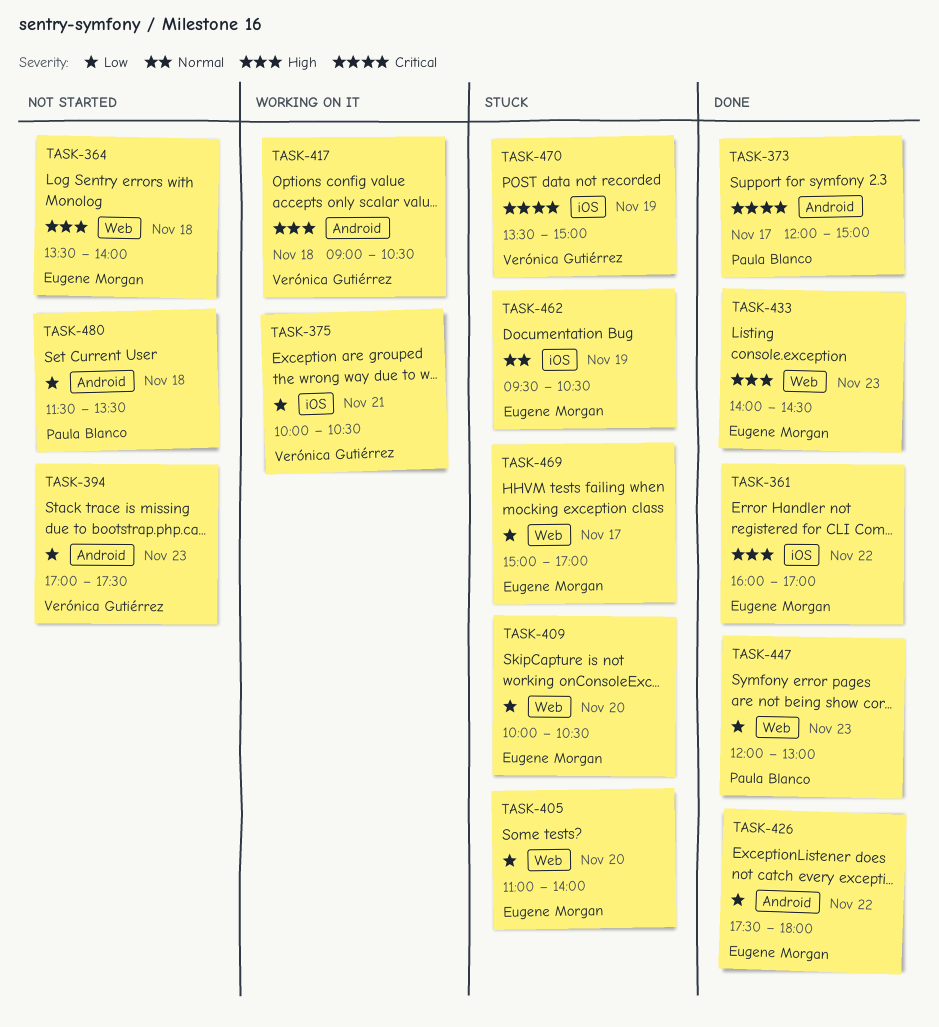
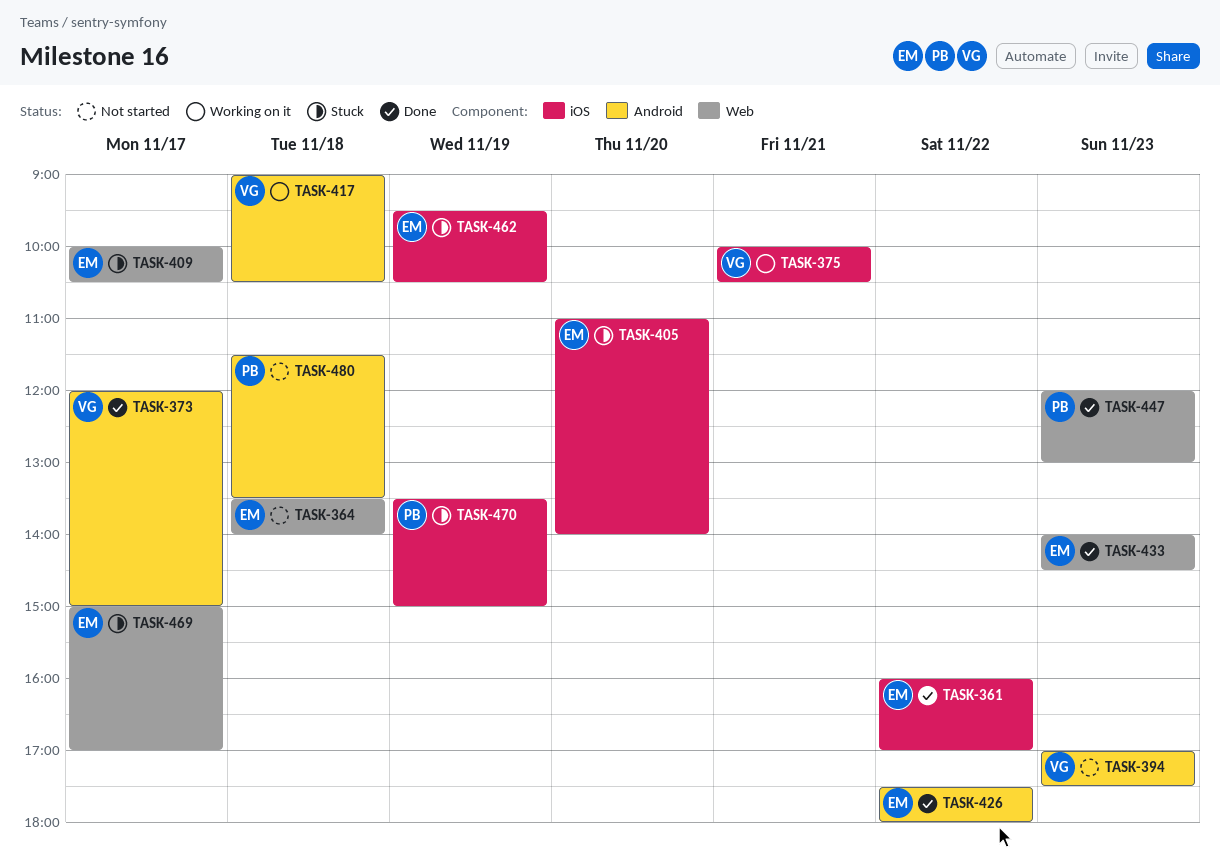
TASK-373, owner: Paula Blanco -> Verónica Gutiérrez
TASK-405, label: Web -> iOS
TASK-409, day: Nov 20 -> Nov 17
TASK-470, owner: Verónica Gutiérrez -> Paula Blanco

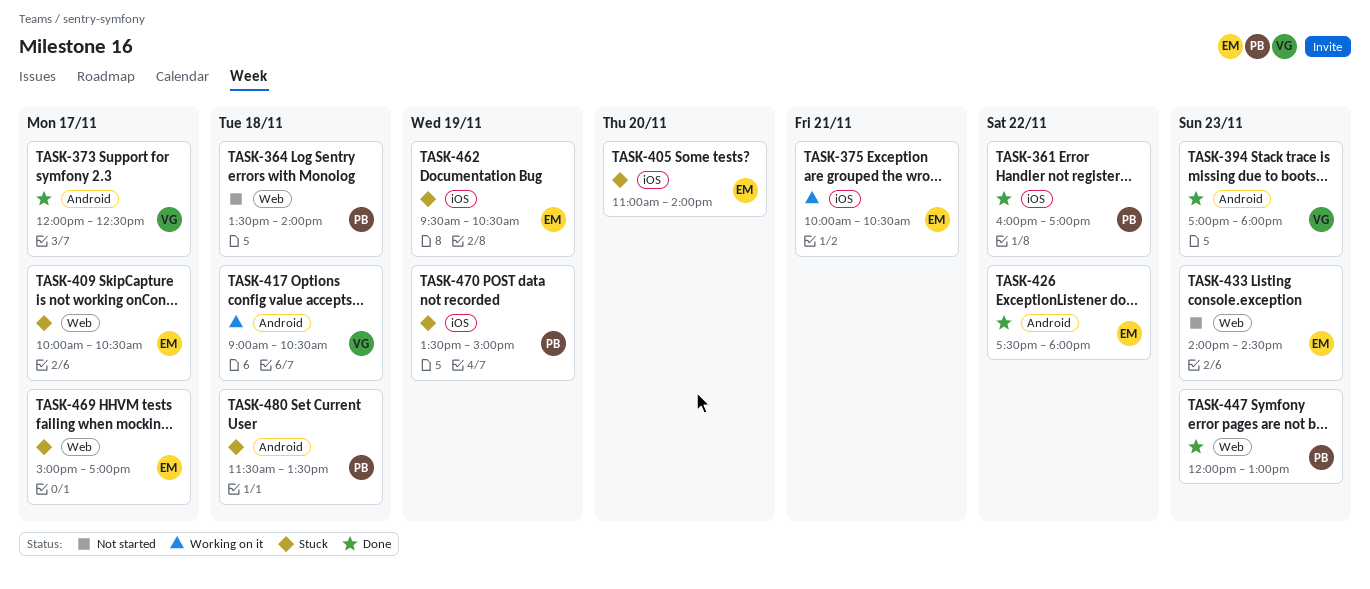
TASK-361, owner: EM -> PB
TASK-364, owner: EM -> PB
TASK-373, ends: 15:00 -> 12:30
TASK-375, owner: VG -> EM
TASK-394, status: Not started -> Done
TASK-394, ends: 17:30 -> 18:00
TASK-433, status: Done -> Not started
TASK-480, status: Not started -> Stuck

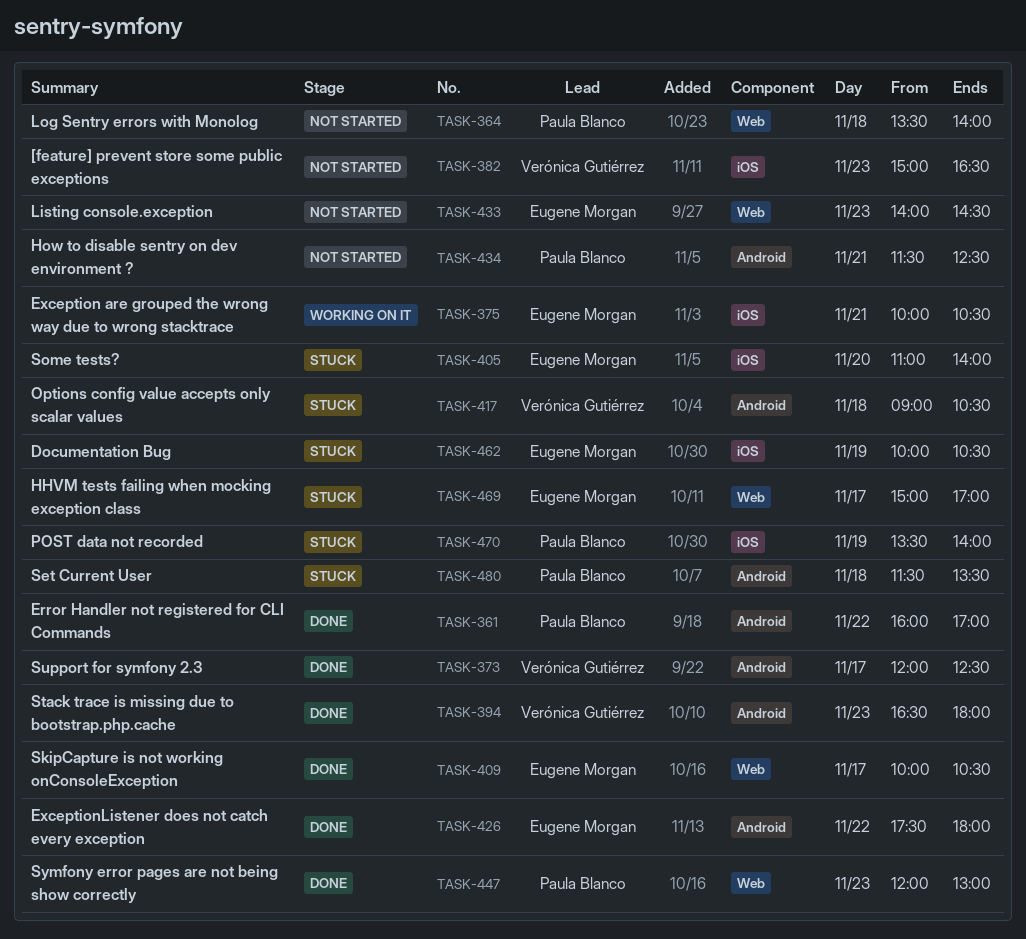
TASK-361, label: iOS -> Android
TASK-382: none -> present
TASK-394, begins: 17:00 -> 16:30
TASK-409, status: Stuck -> Done
TASK-417, status: Working on it -> Stuck
TASK-434: none -> present
TASK-462, begins: 09:30 -> 10:00
TASK-470, ends: 15:00 -> 14:00

